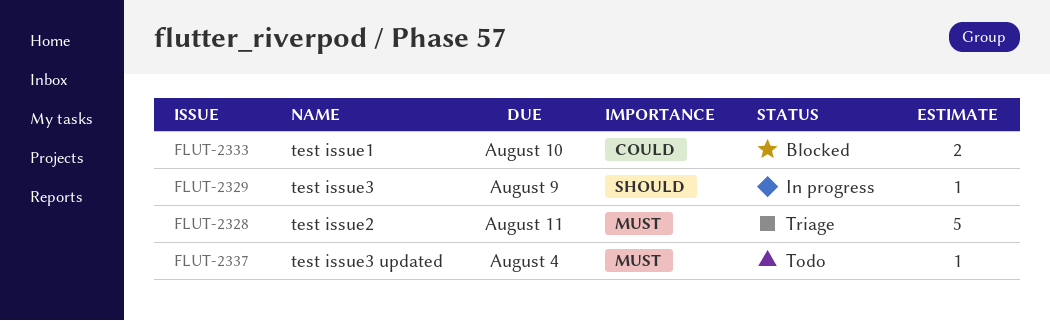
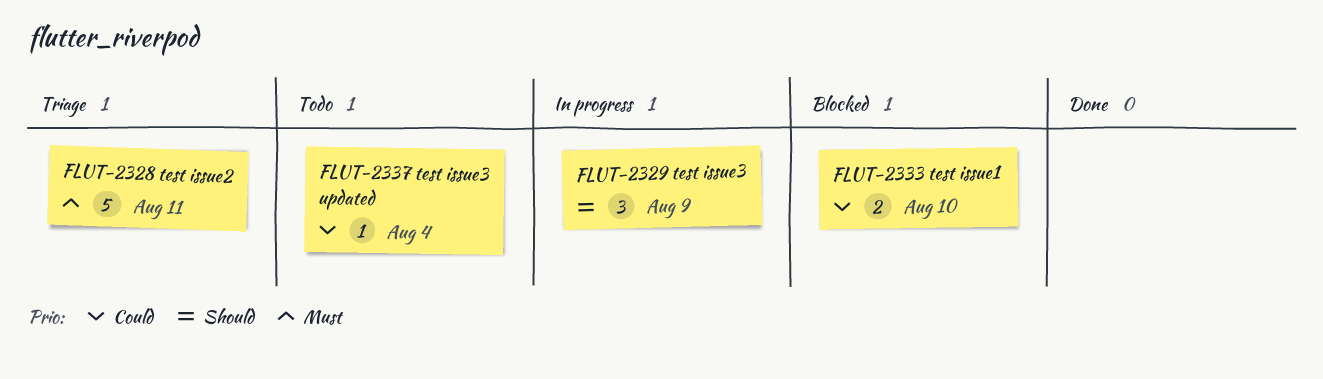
FLUT-2329, estimate: 1 -> 3
FLUT-2337, priority: Must -> Could

